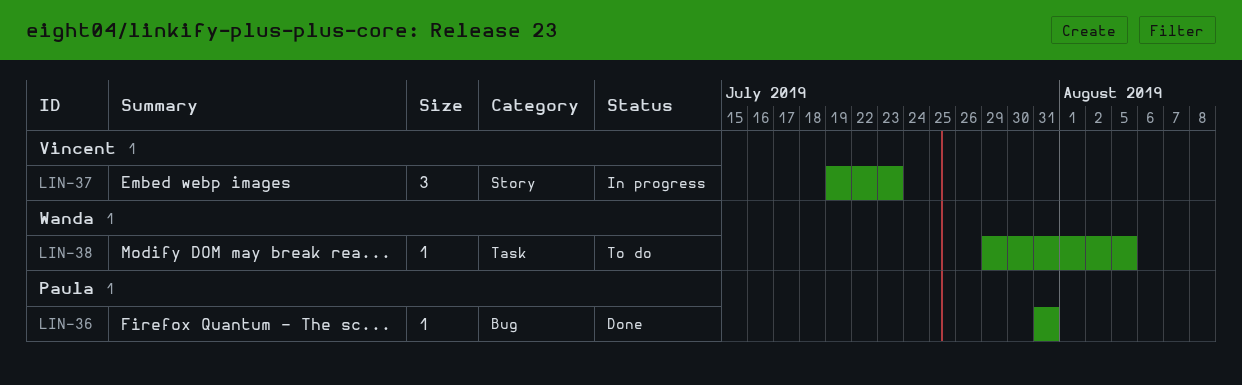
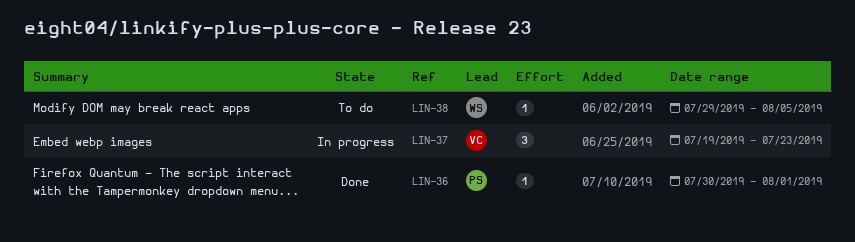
LIN-36, start: Jul 31 -> Jul 30
LIN-36, due: Jul 31 -> Aug 1

